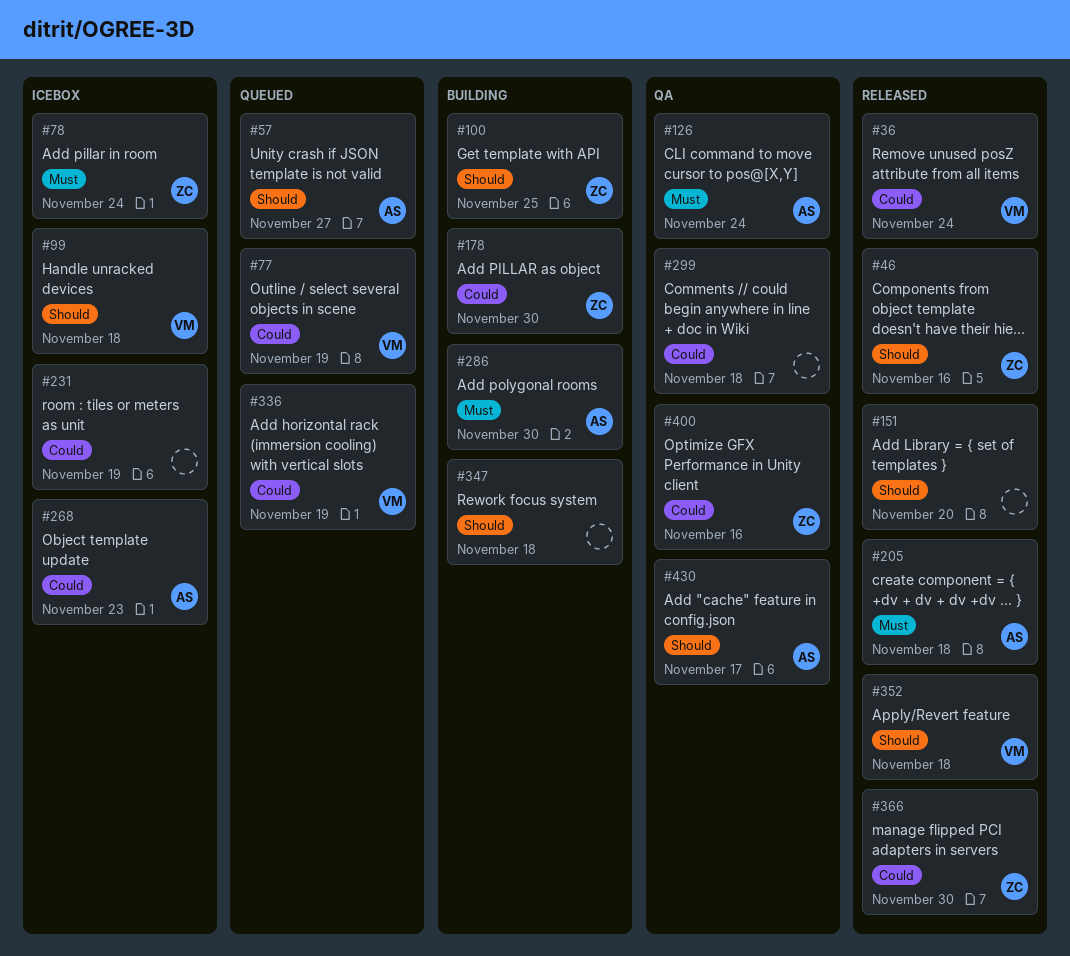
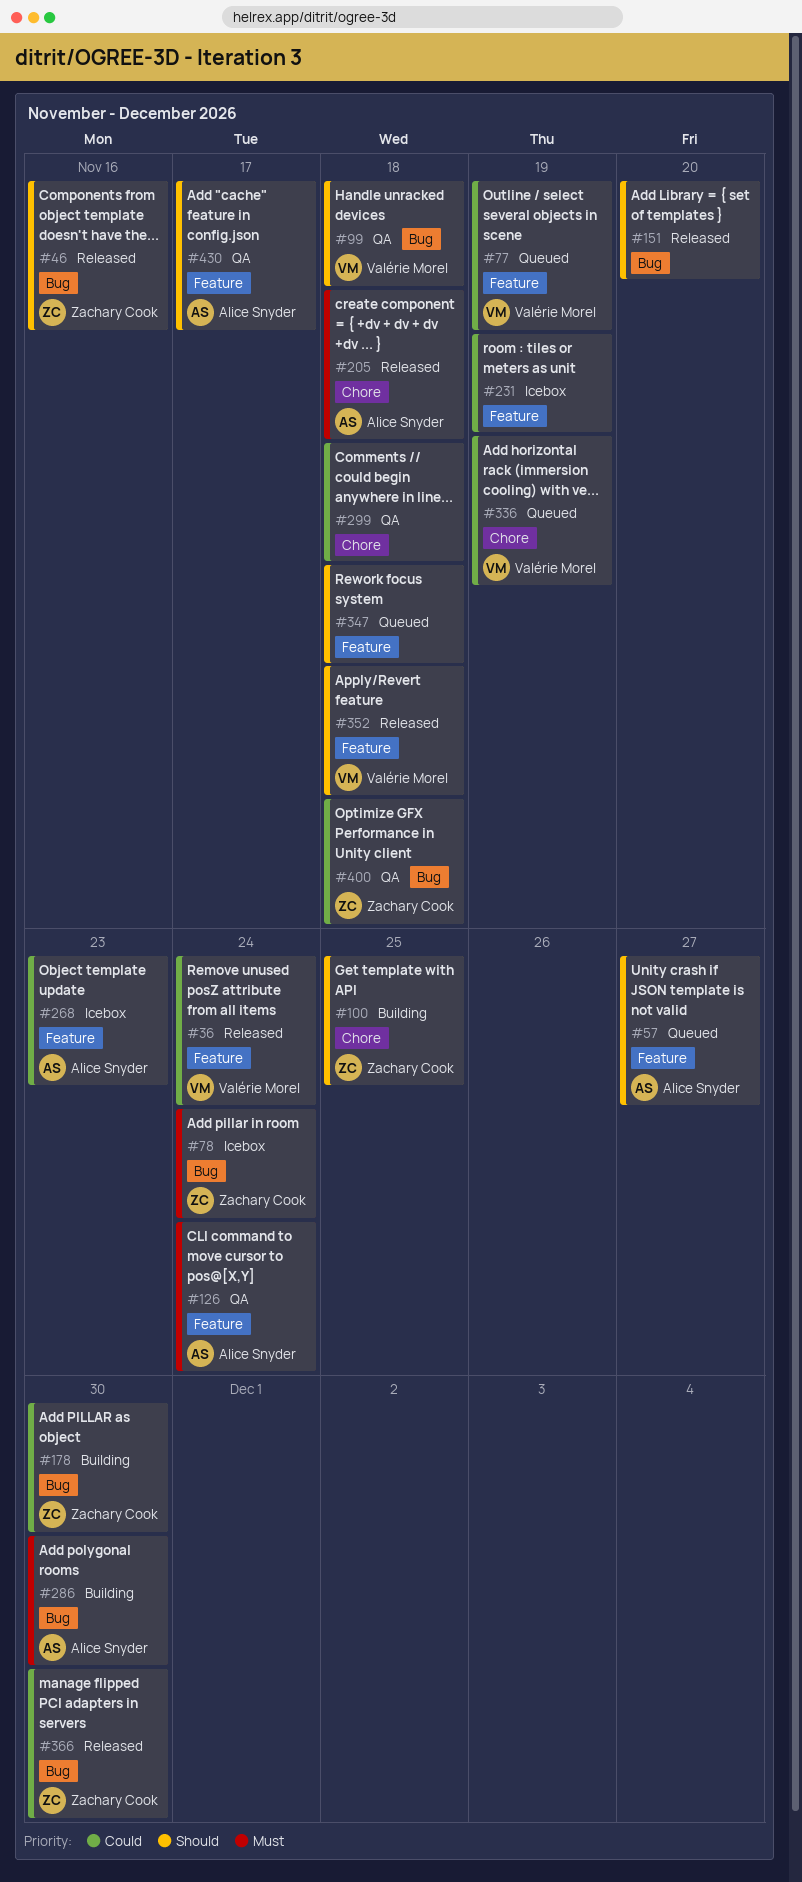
#99, status: Icebox -> QA
#347, status: Building -> Queued
#400, due: Nov 16 -> Nov 18

